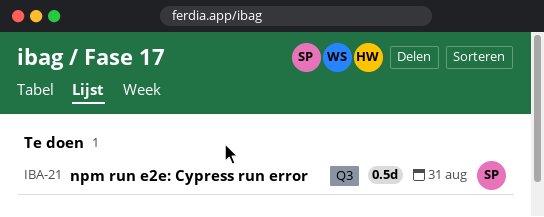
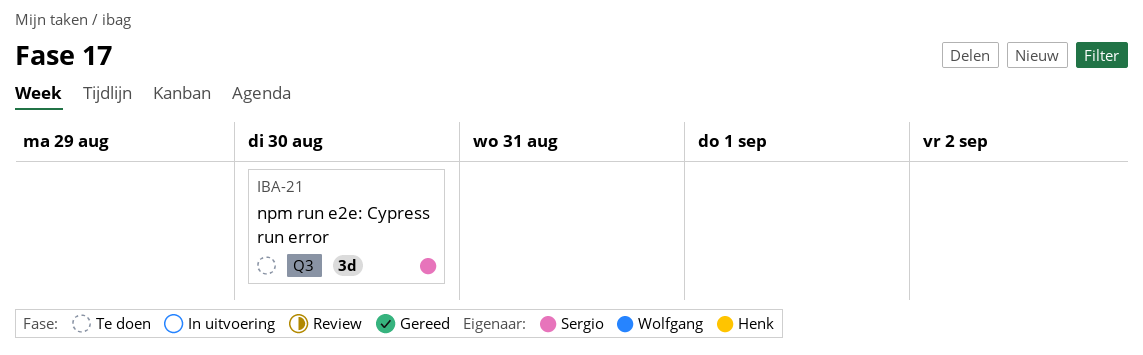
IBA-21, estimate: 0.5d -> 3d
IBA-21, due: Aug 31 -> Aug 30

